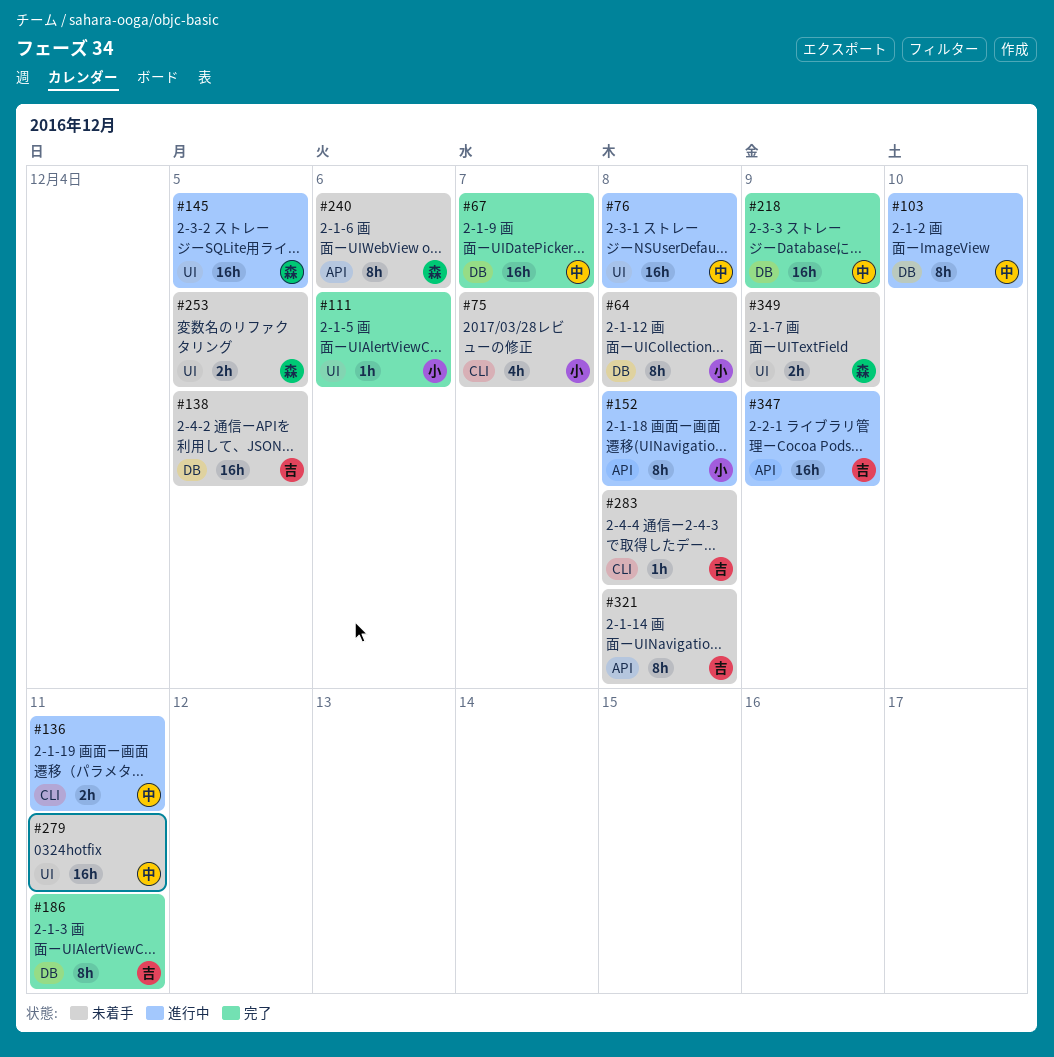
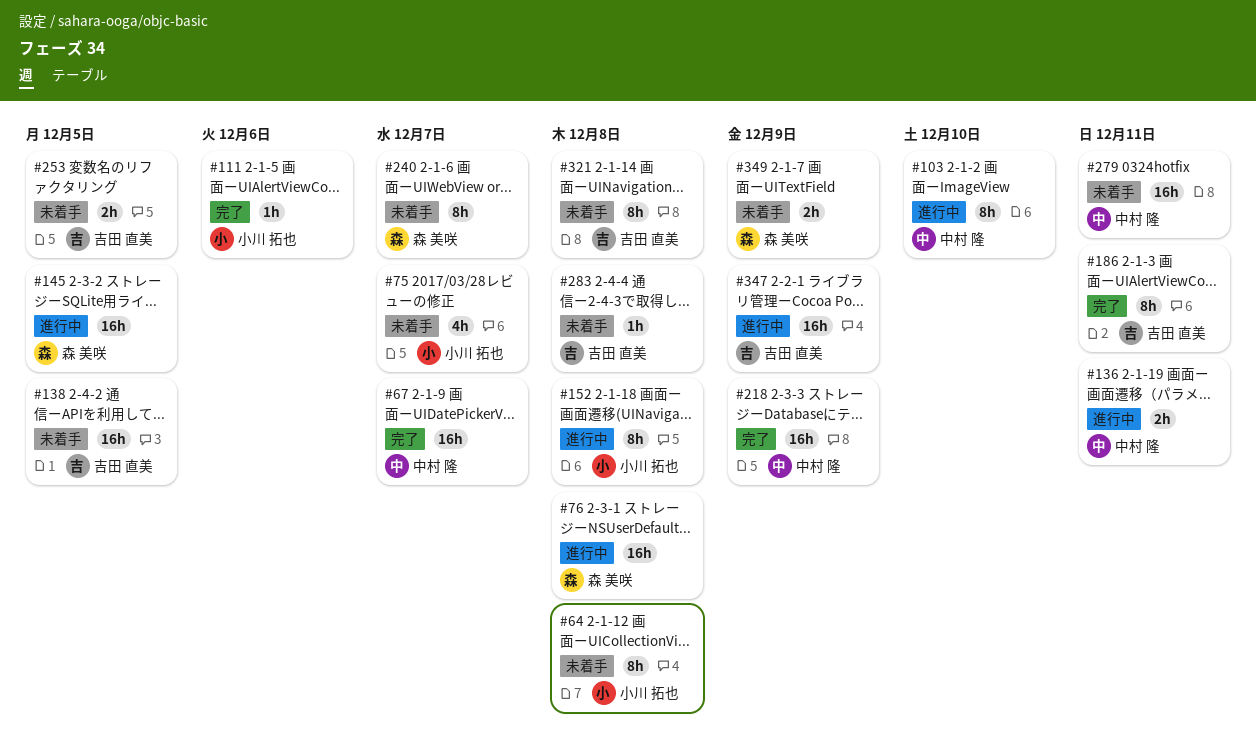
#76, owner: 中村 隆 -> 森 美咲
#240, due: Dec 6 -> Dec 7
#253, owner: 森 美咲 -> 吉田 直美

